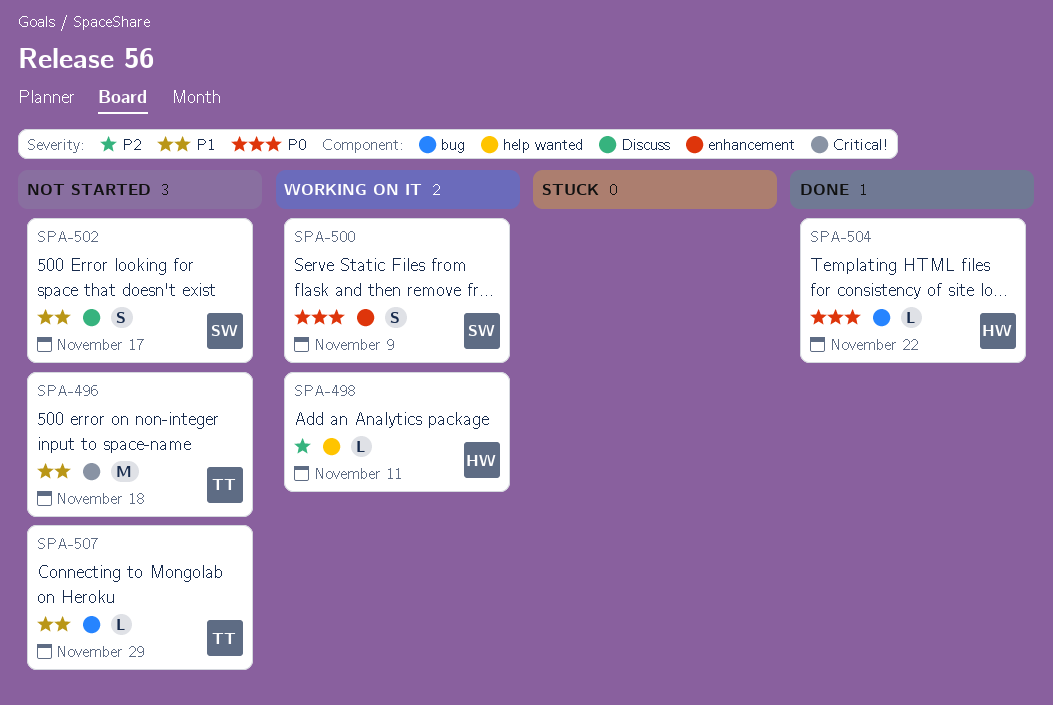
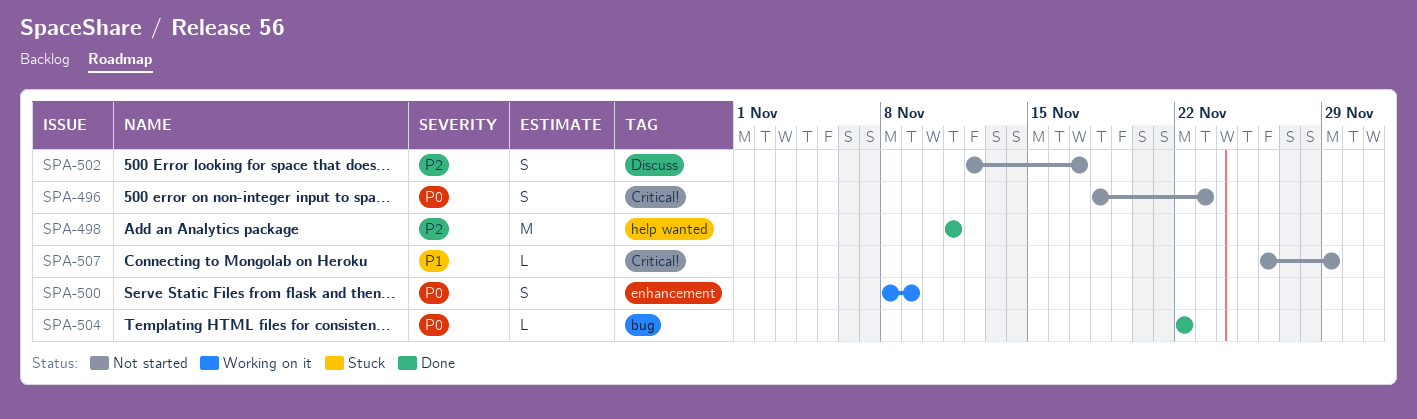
SPA-496, priority: P1 -> P0
SPA-496, estimate: M -> S
SPA-496, due: Nov 18 -> Nov 23
SPA-498, status: Working on it -> Done
SPA-498, estimate: L -> M
SPA-502, priority: P1 -> P2
SPA-507, label: bug -> Critical!

